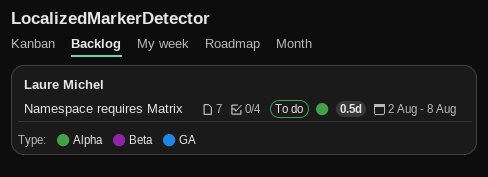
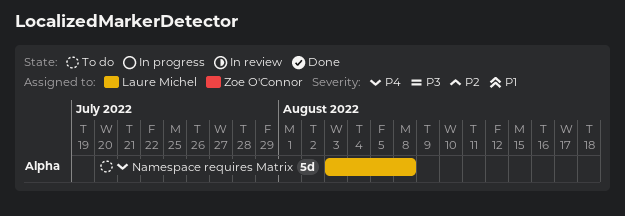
Namespace requires Matrix, estimate: 0.5d -> 5d
Namespace requires Matrix, start: Aug 2 -> Aug 3

